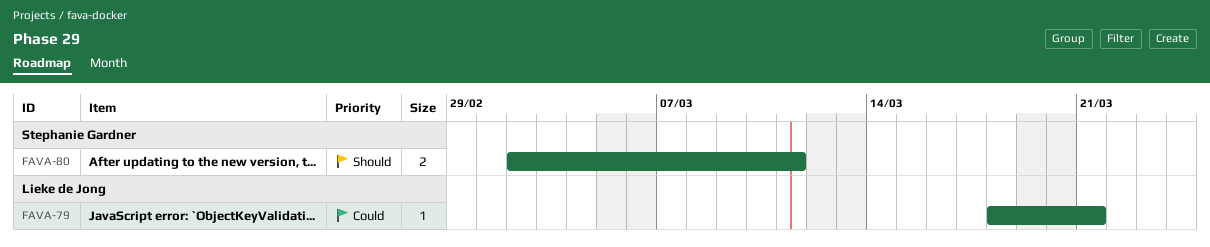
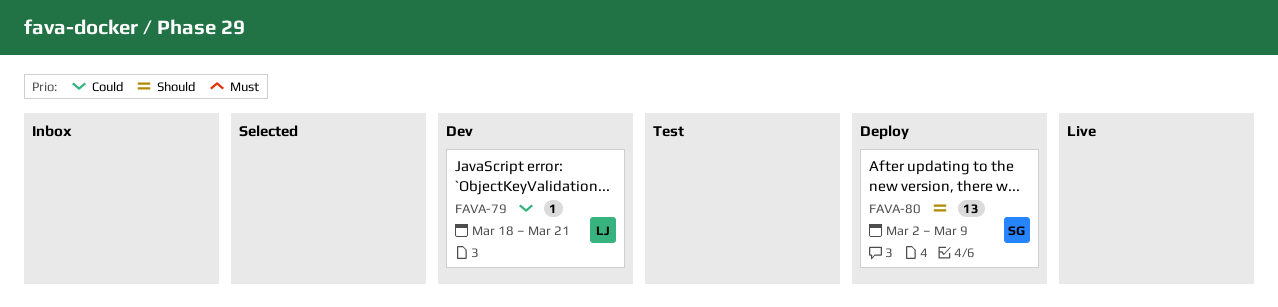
FAVA-80, estimate: 2 -> 13
FAVA-80, due: Mar 11 -> Mar 9

